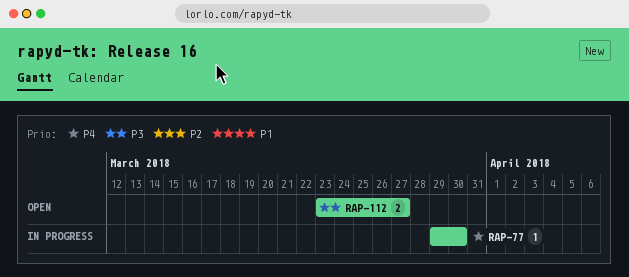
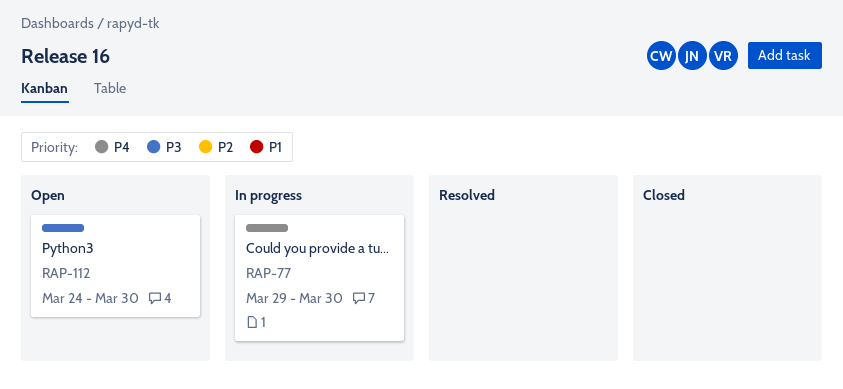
RAP-112, start: Mar 23 -> Mar 24
RAP-112, due: Mar 27 -> Mar 30

